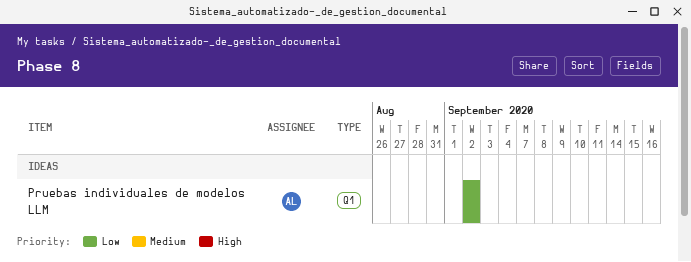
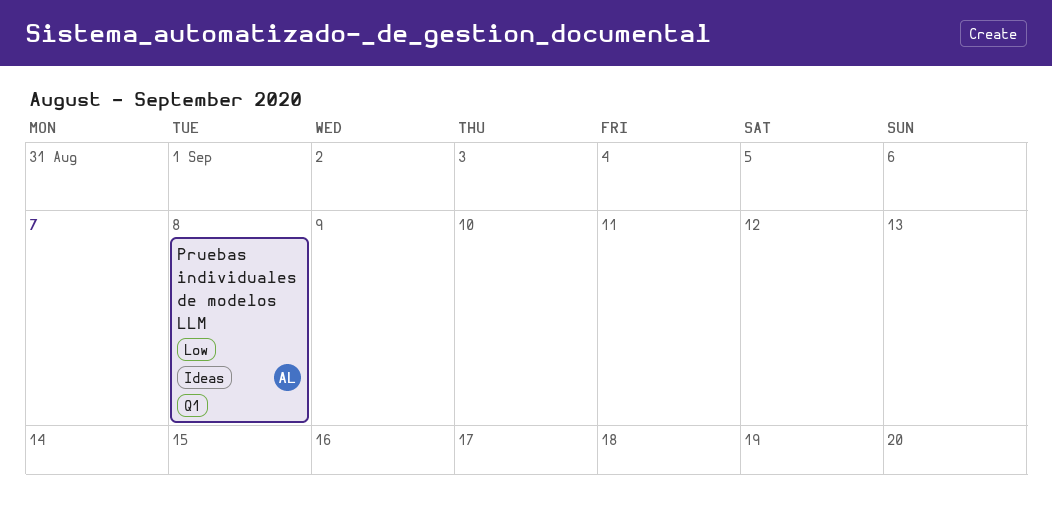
Pruebas individuales de modelos LLM, due: Sep 2 -> Sep 8

